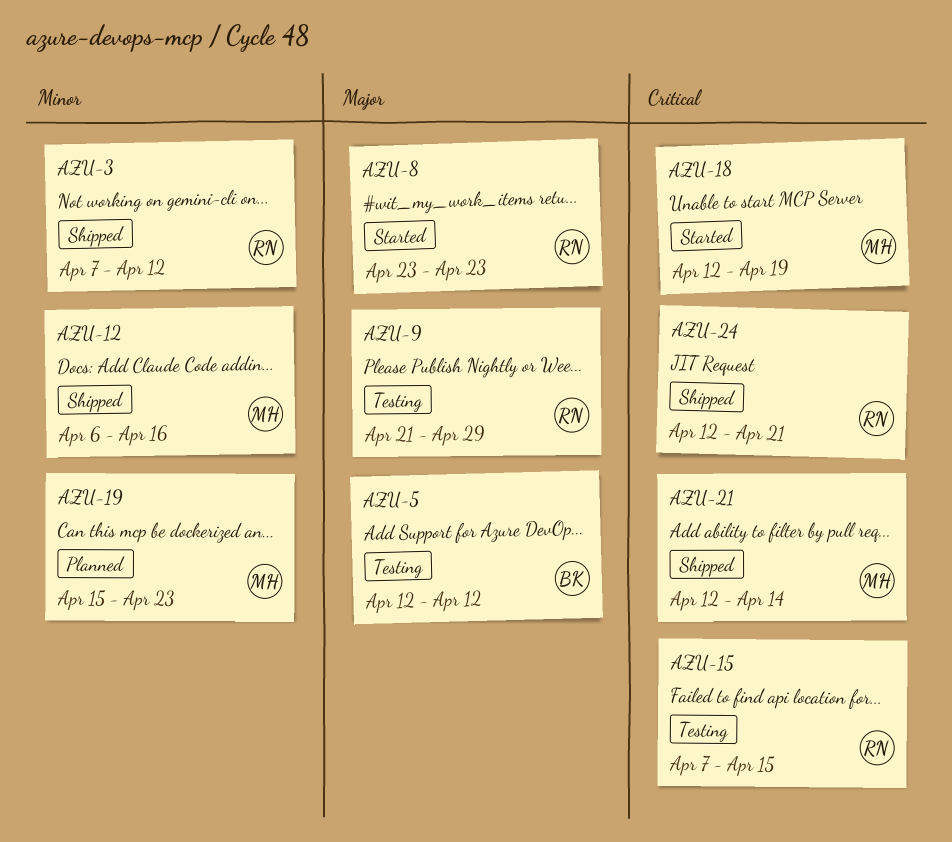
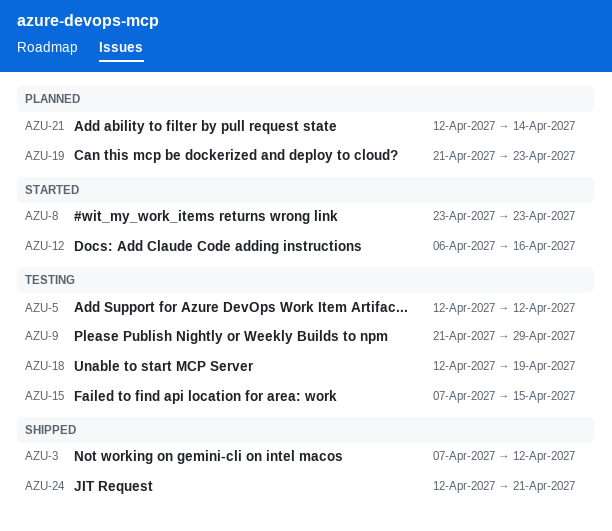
AZU-12, status: Shipped -> Started
AZU-18, status: Started -> Testing
AZU-19, start: Apr 15 -> Apr 21
AZU-21, status: Shipped -> Planned

